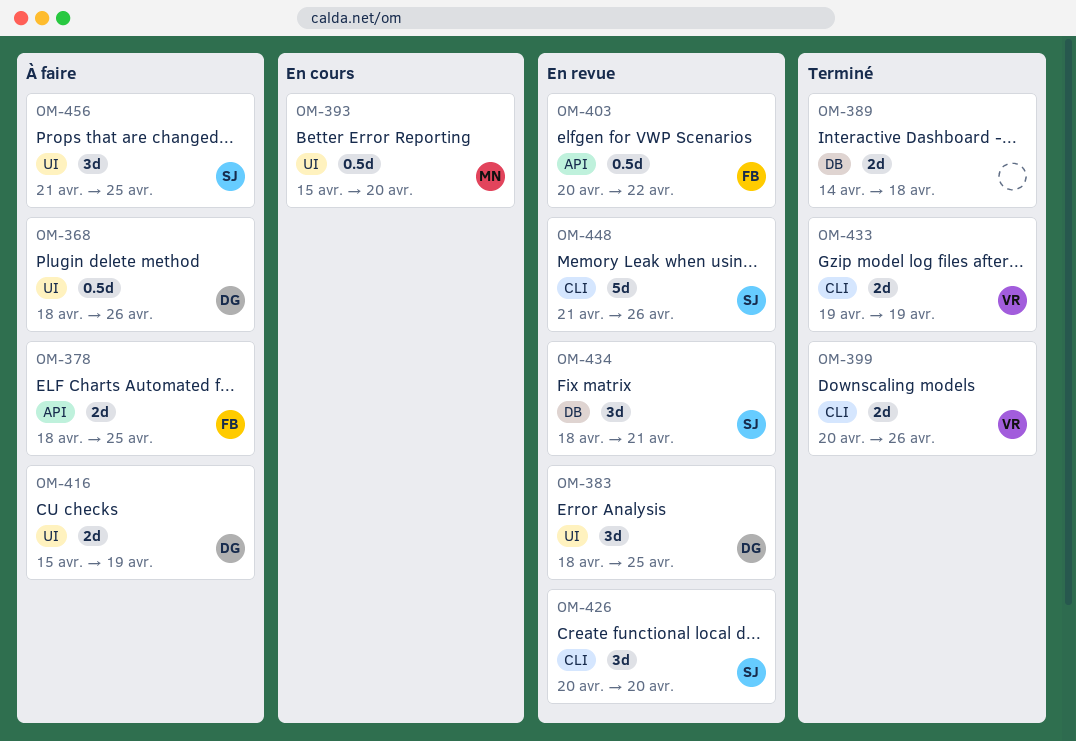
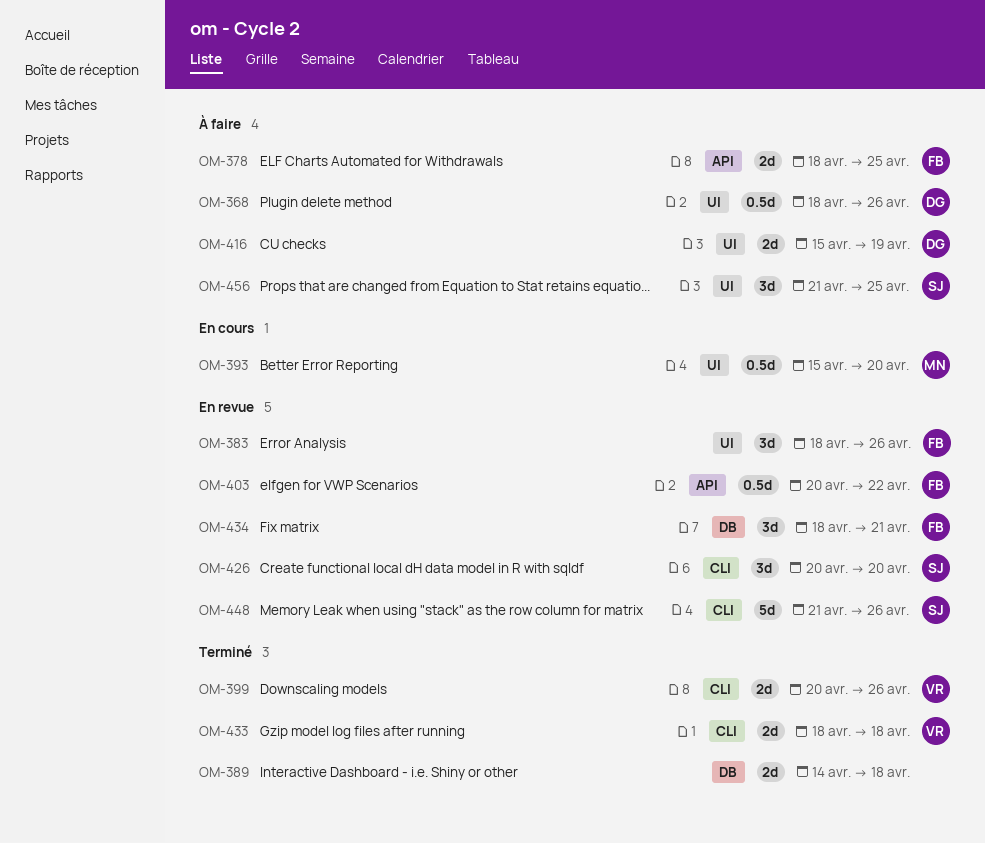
OM-383, owner: DG -> FB
OM-383, due: Apr 25 -> Apr 26
OM-433, start: Apr 19 -> Apr 18
OM-433, due: Apr 19 -> Apr 18
OM-434, owner: SJ -> FB

